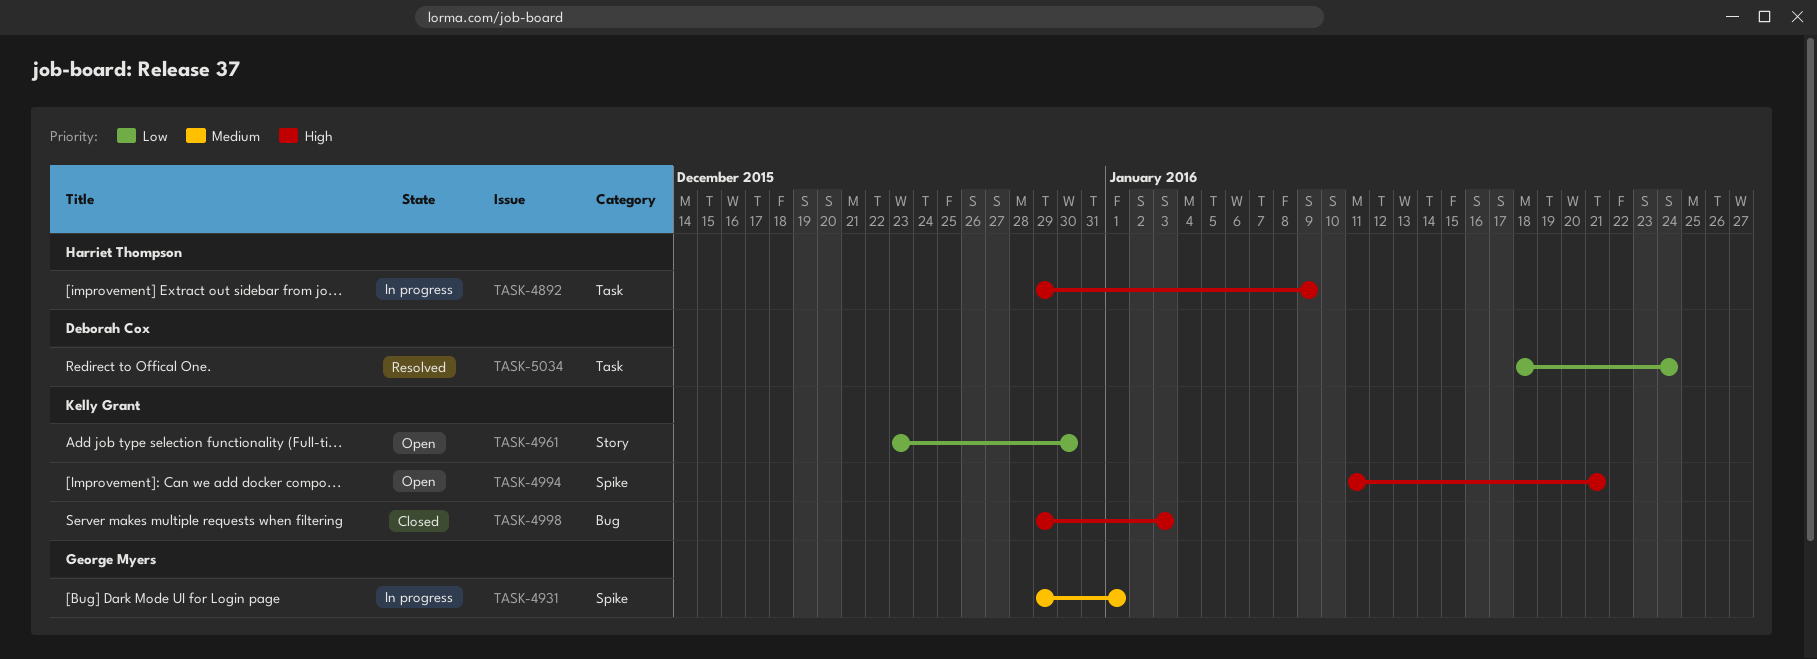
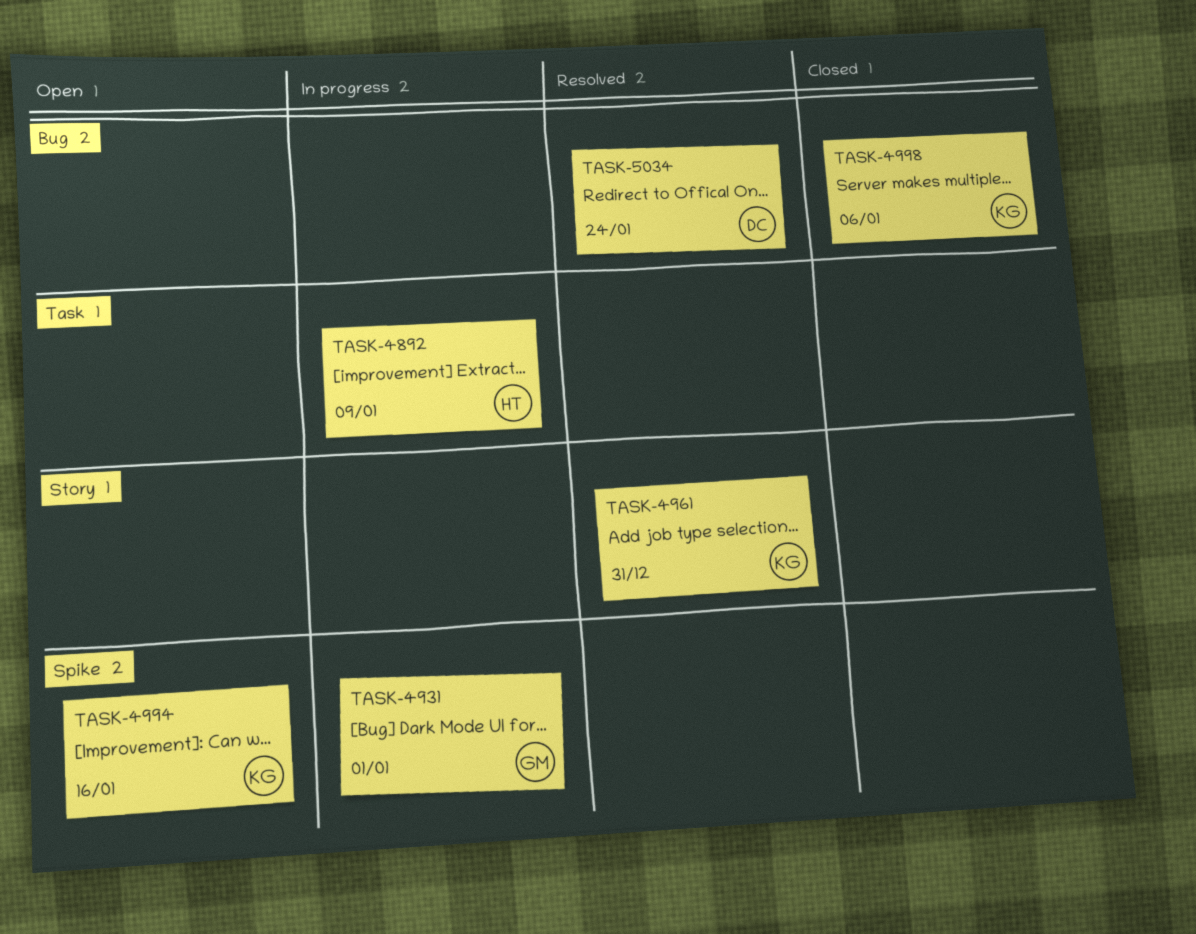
TASK-4961, status: Open -> Resolved
TASK-4961, due: Dec 30 -> Dec 31
TASK-4994, due: Jan 21 -> Jan 16
TASK-4998, due: Jan 3 -> Jan 6
TASK-5034, label: Task -> Bug

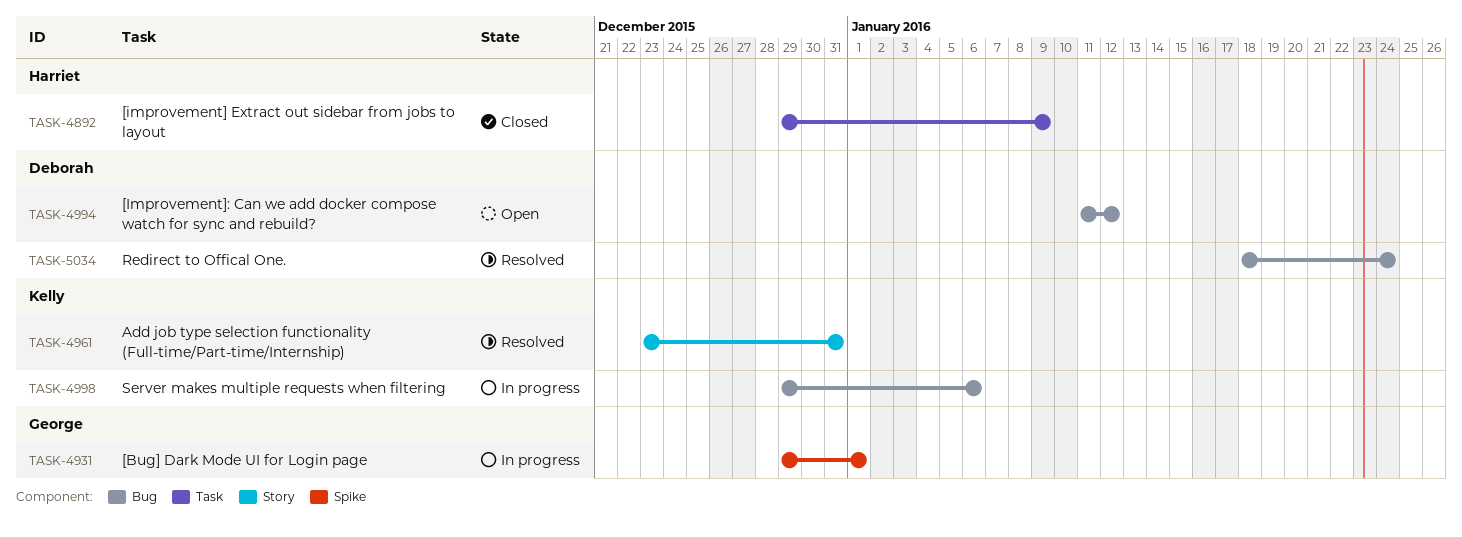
TASK-4892, status: In progress -> Closed
TASK-4994, owner: Kelly -> Deborah
TASK-4994, label: Spike -> Bug
TASK-4994, due: Jan 16 -> Jan 12
TASK-4998, status: Closed -> In progress

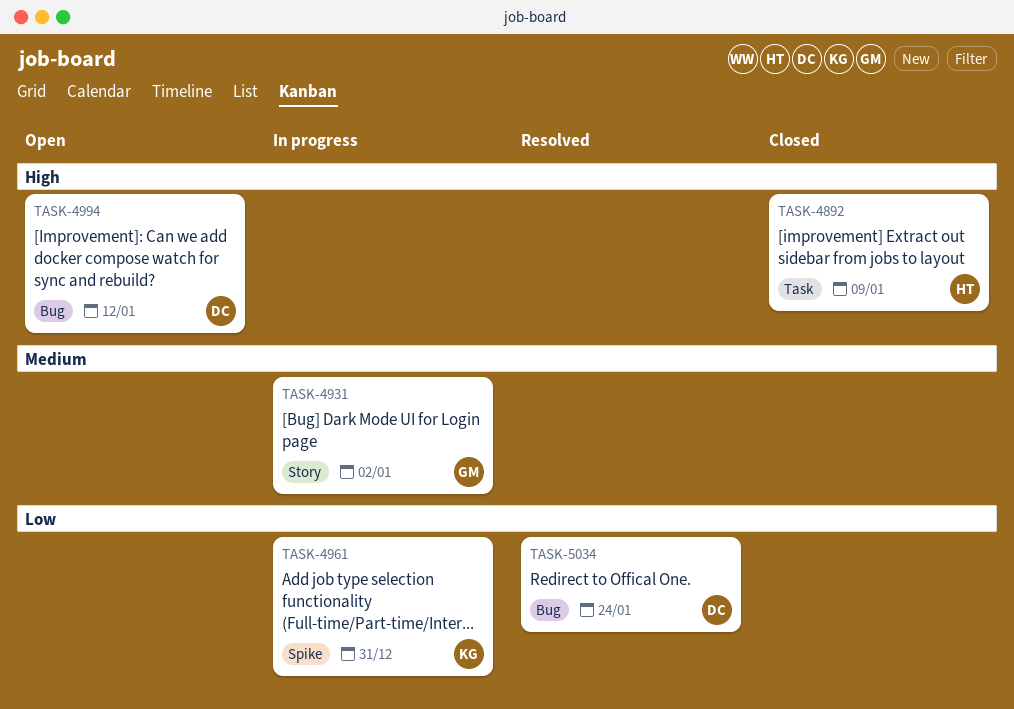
TASK-4931, label: Spike -> Story
TASK-4931, due: Jan 1 -> Jan 2
TASK-4961, status: Resolved -> In progress
TASK-4961, label: Story -> Spike
TASK-4998: present -> none

